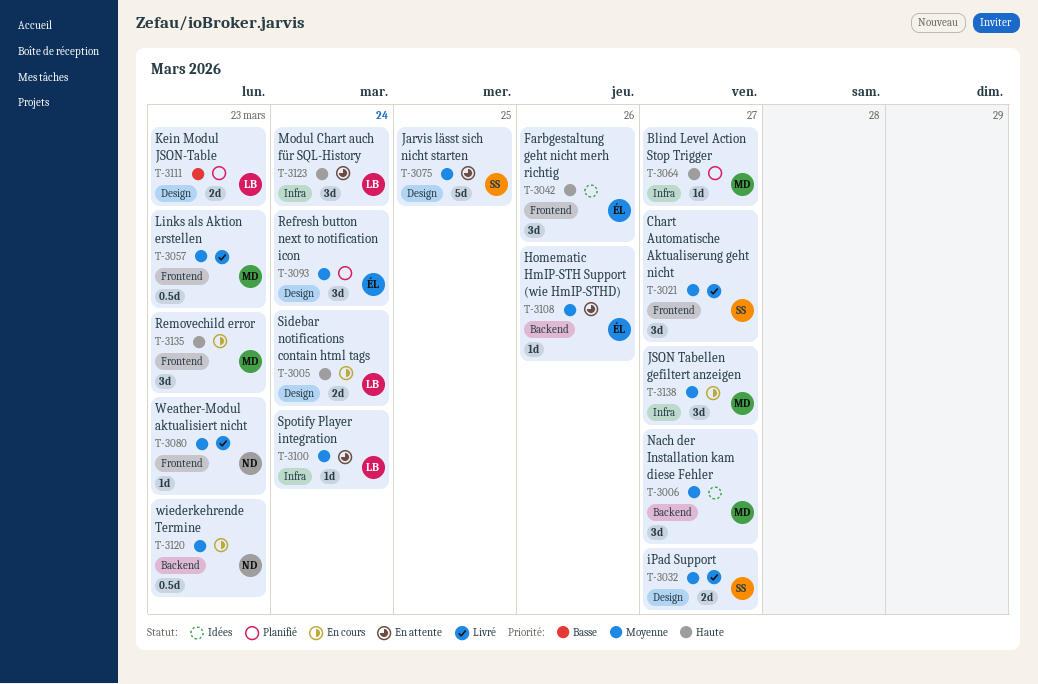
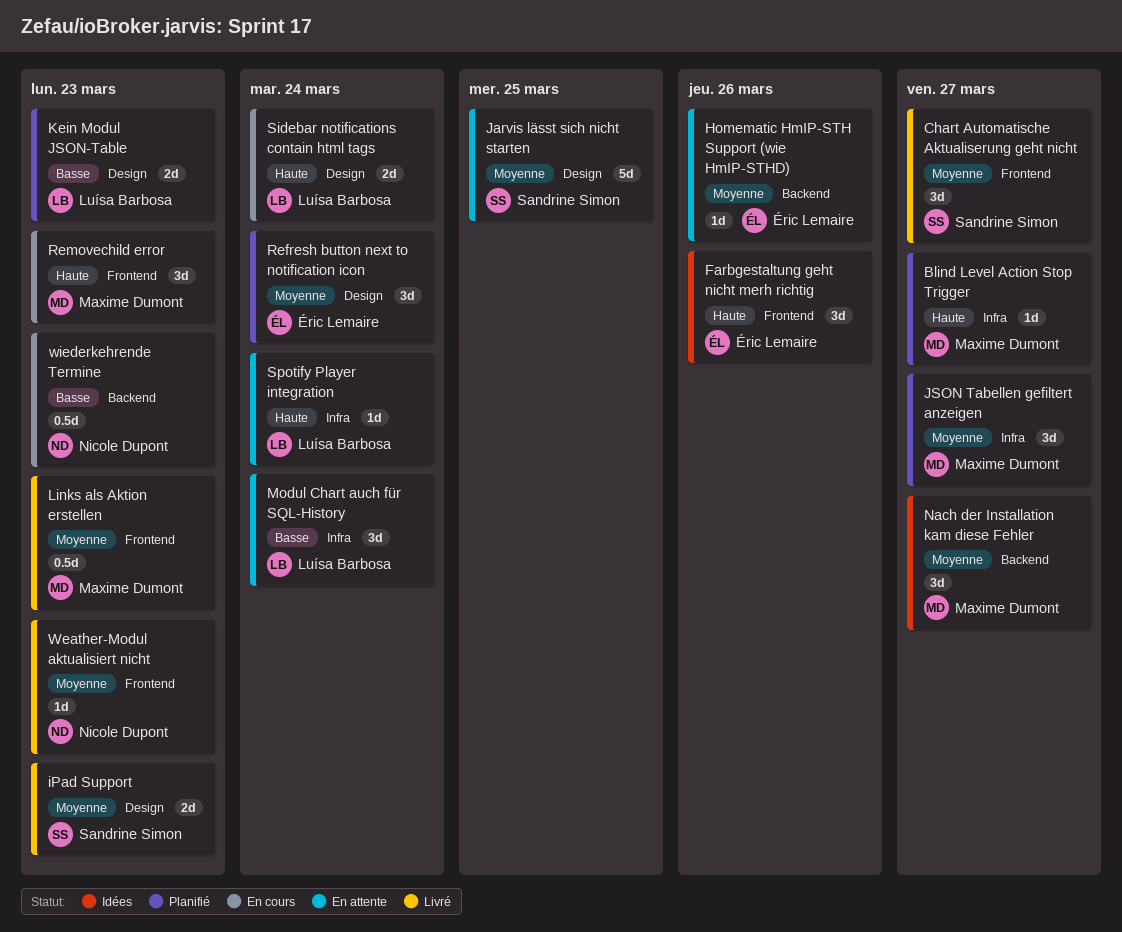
iPad Support, due: Mar 27 -> Mar 23
JSON Tabellen gefiltert anzeigen, status: En cours -> Planifié
Modul Chart auch für SQL-History, priority: Haute -> Basse
Spotify Player integration, priority: Moyenne -> Haute
wiederkehrende Termine, priority: Moyenne -> Basse

